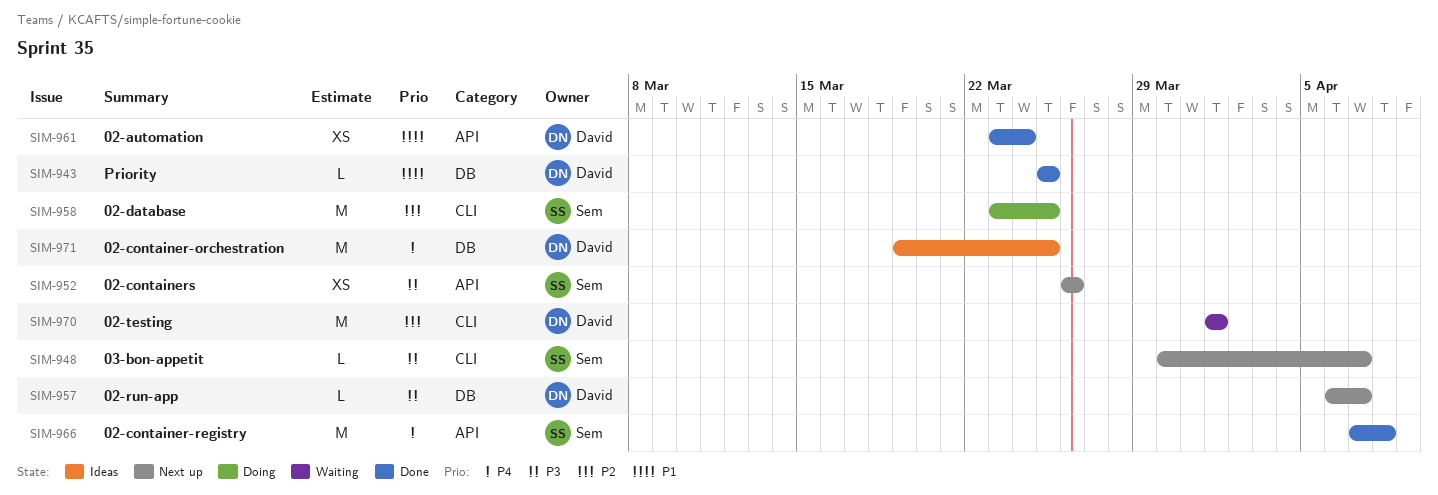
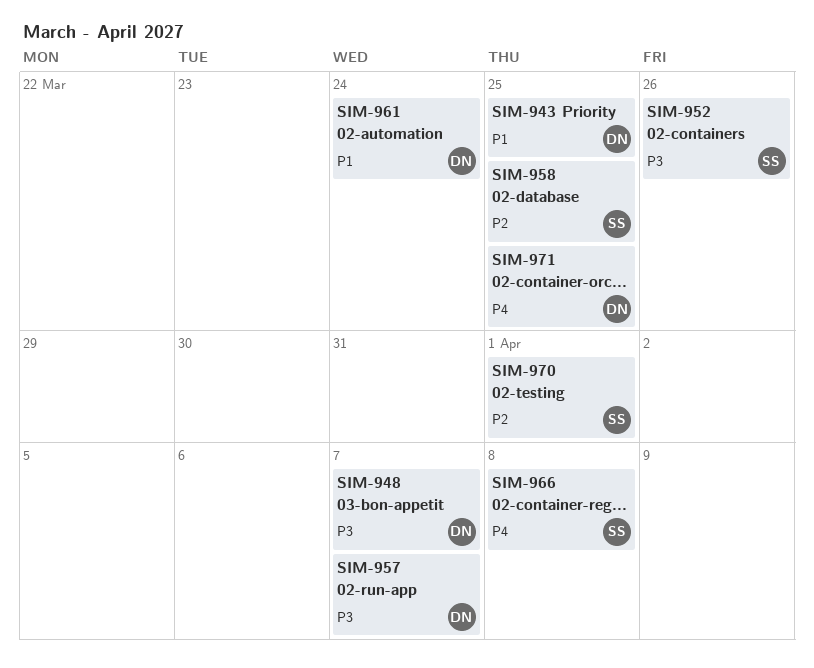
SIM-948, owner: Sem -> David
SIM-970, owner: David -> Sem

